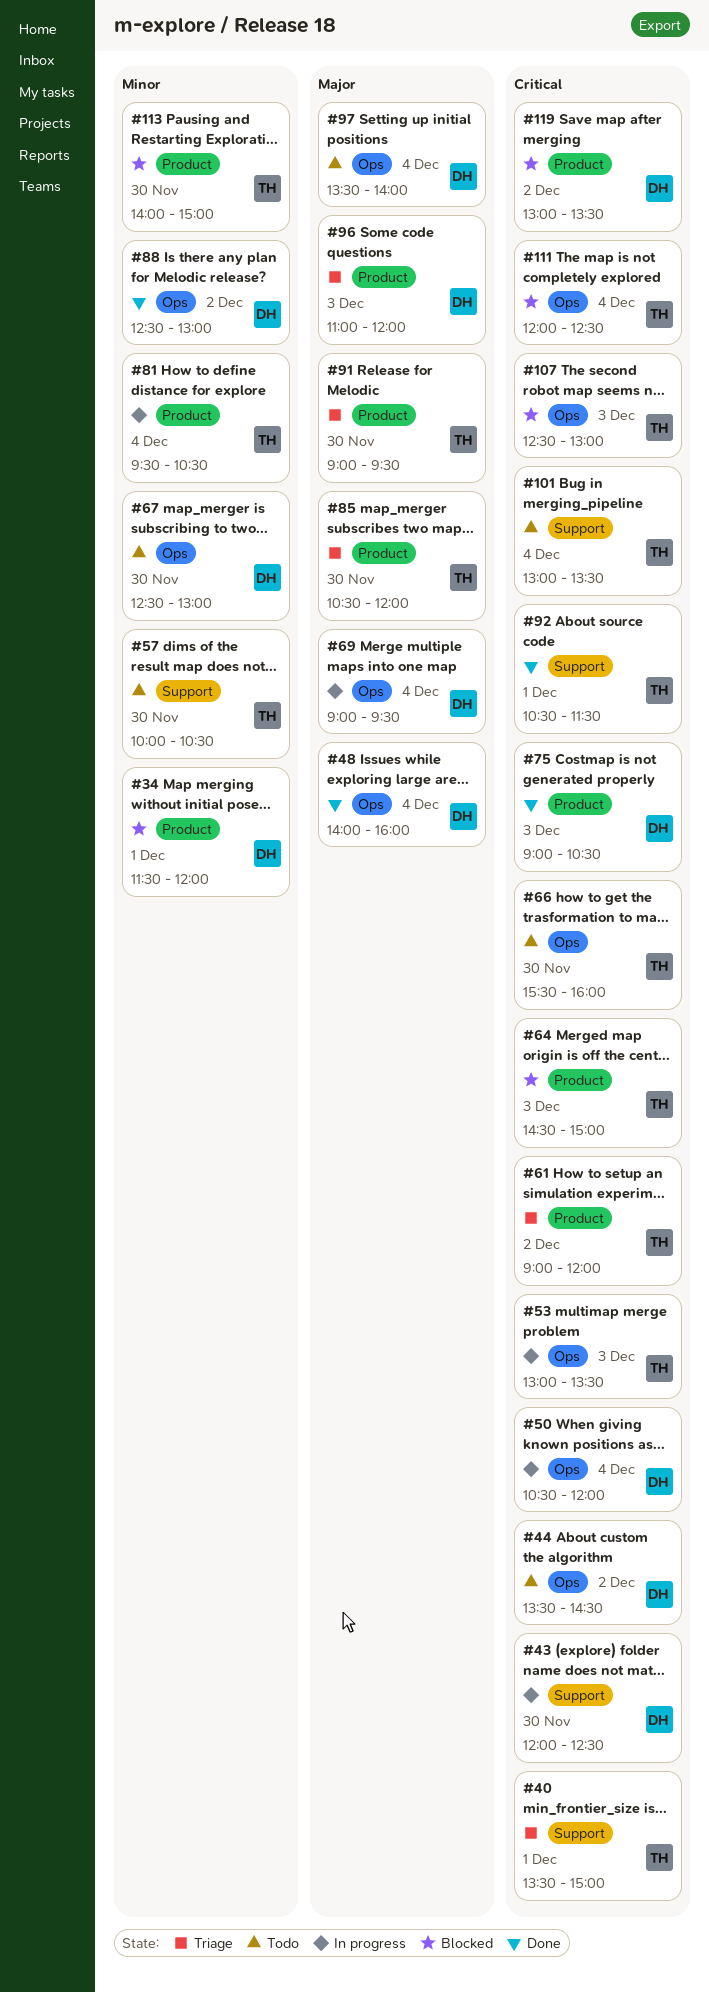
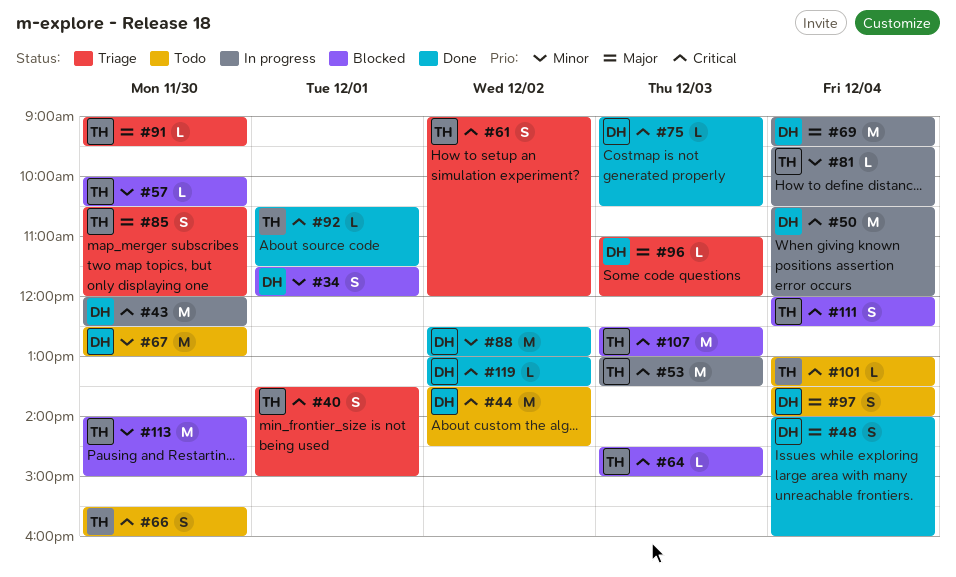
#57, status: Todo -> Blocked
#119, status: Blocked -> Done

